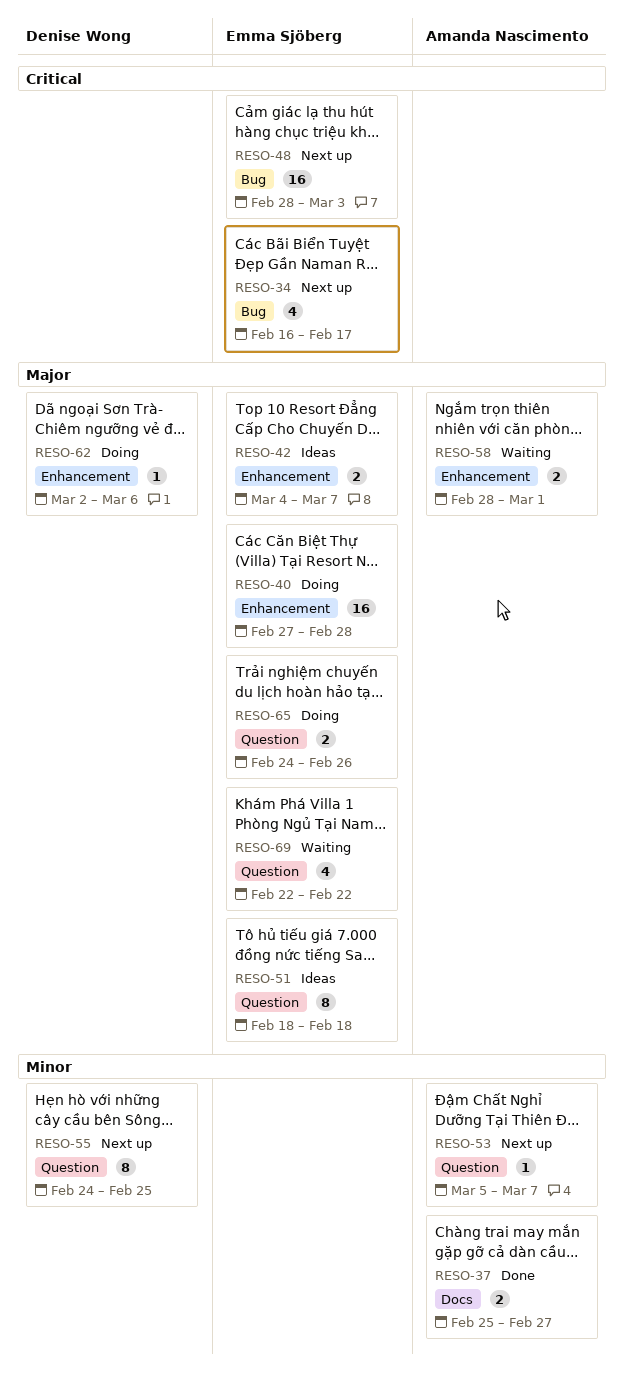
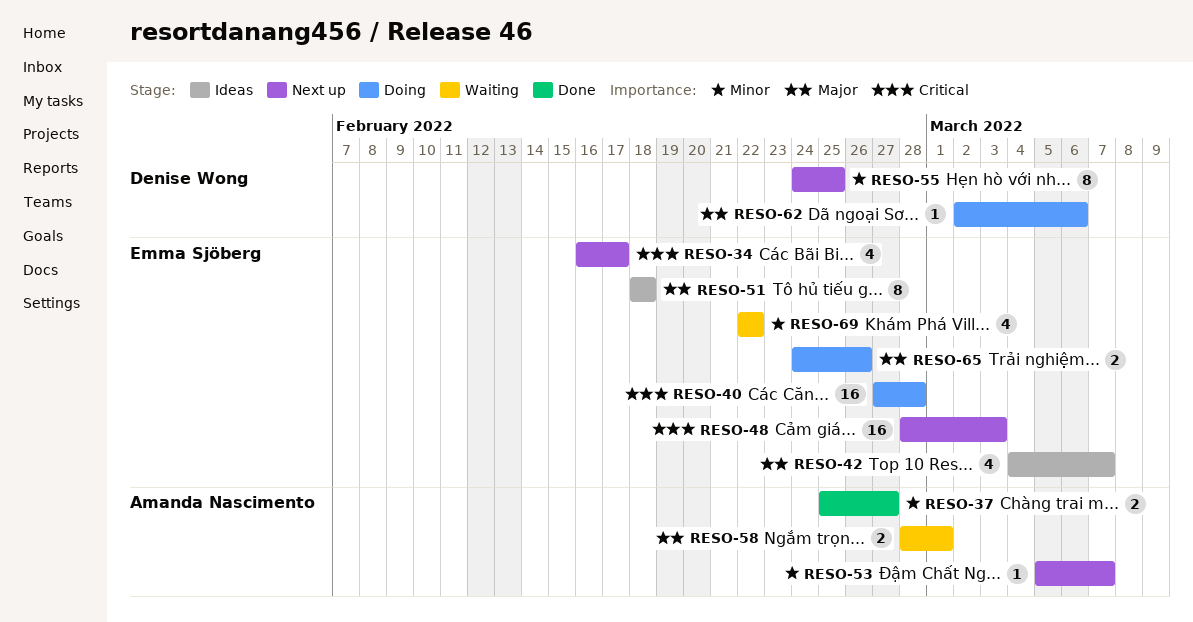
RESO-40, priority: Major -> Critical
RESO-42, estimate: 2 -> 4
RESO-69, priority: Major -> Minor

